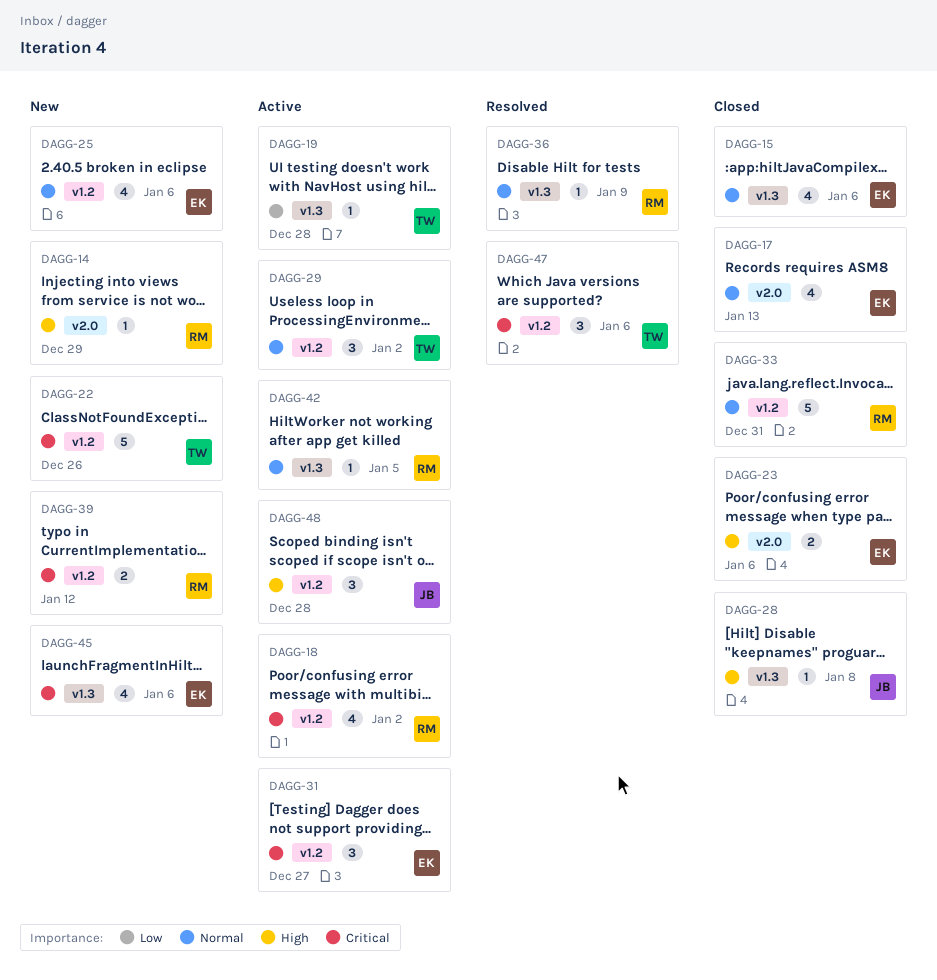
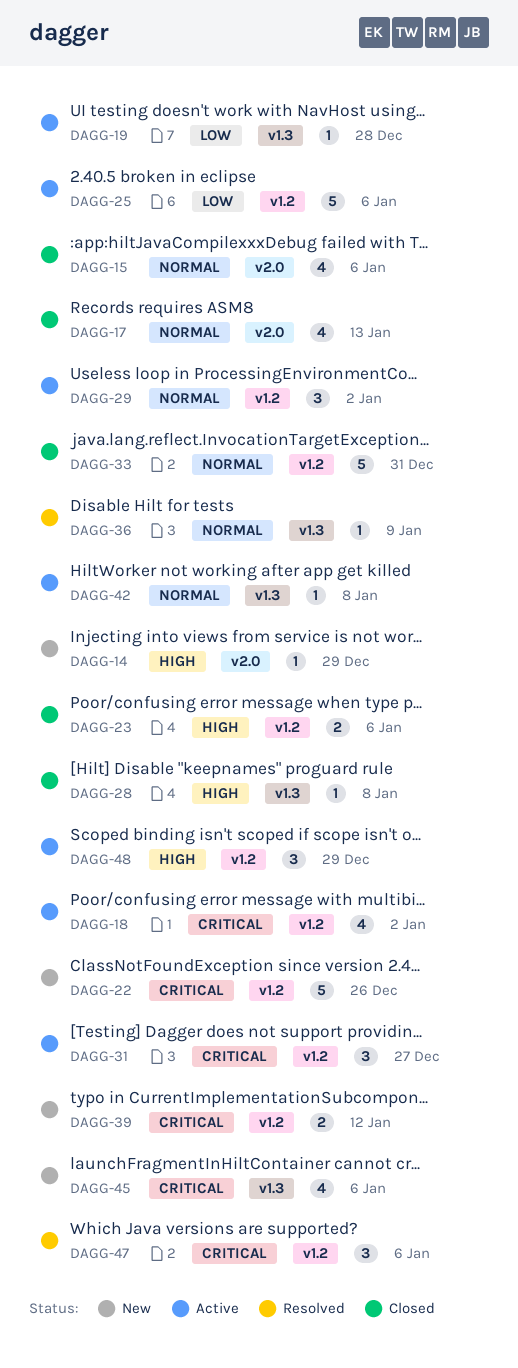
DAGG-15, label: v1.3 -> v2.0
DAGG-23, label: v2.0 -> v1.2
DAGG-25, status: New -> Active
DAGG-25, priority: Normal -> Low
DAGG-25, estimate: 4 -> 5
DAGG-42, due: Jan 5 -> Jan 8
DAGG-48, due: Dec 28 -> Dec 29

